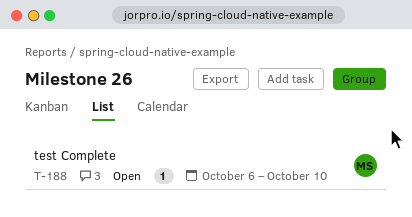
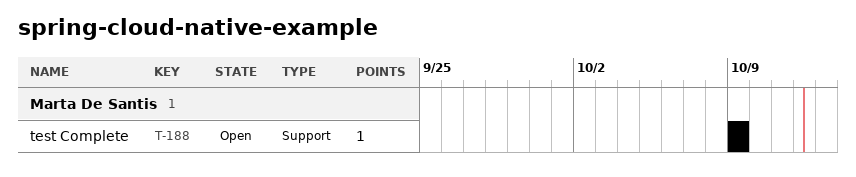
T-188, start: Oct 6 -> Oct 9
T-188, due: Oct 10 -> Oct 9

